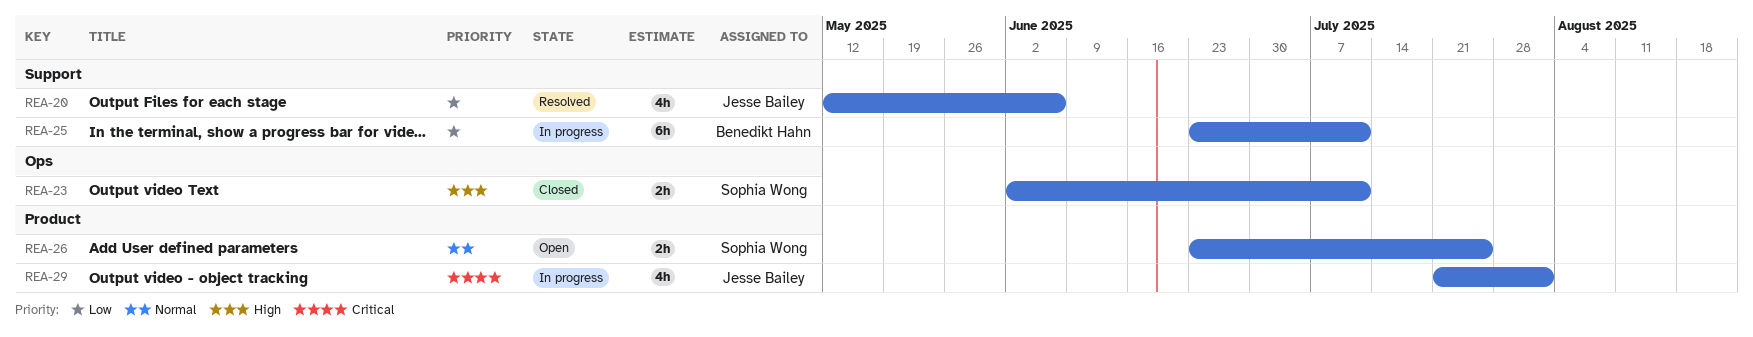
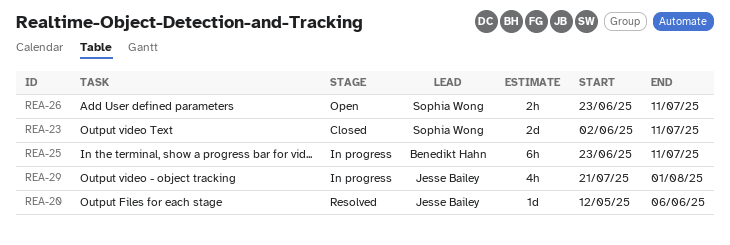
REA-20, estimate: 4h -> 1d
REA-23, estimate: 2h -> 2d
REA-26, due: Jul 25 -> Jul 11

